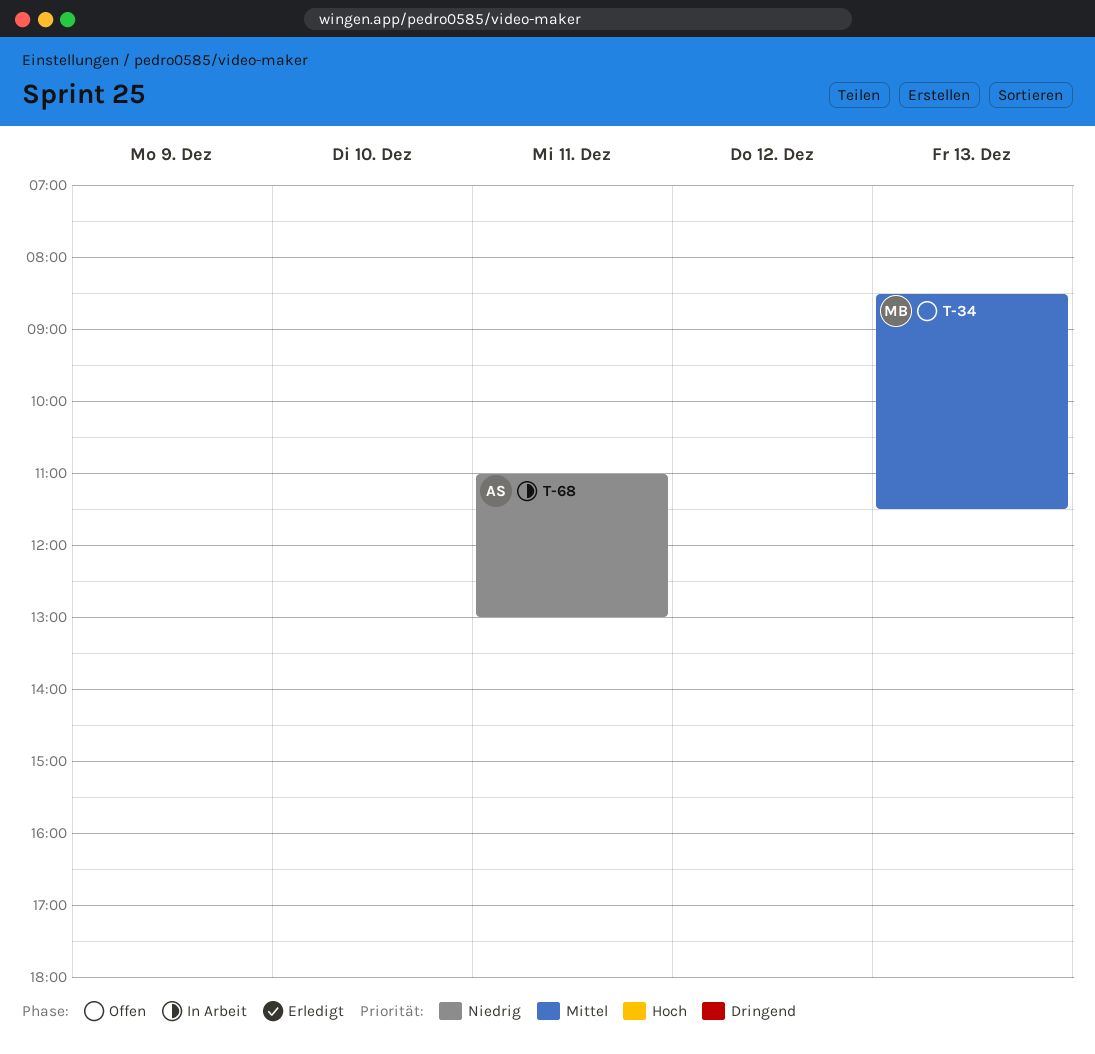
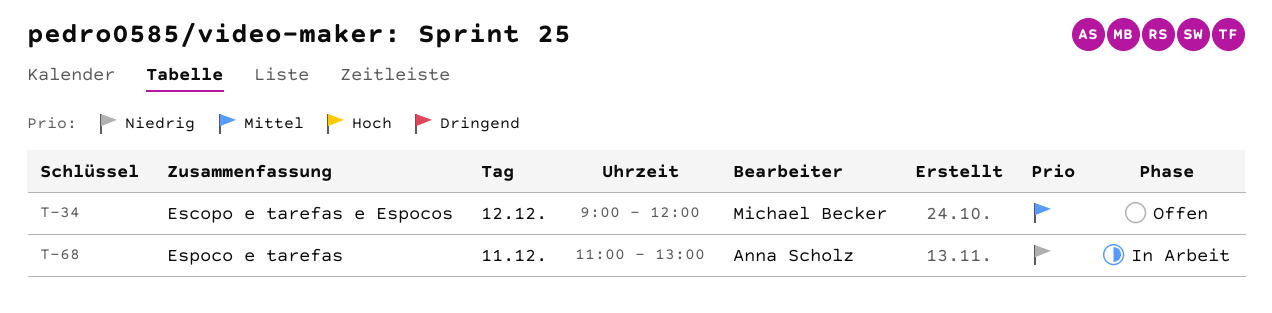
T-34, day: Dec 13 -> Dec 12
T-34, begins: 08:30 -> 09:00
T-34, ends: 11:30 -> 12:00

